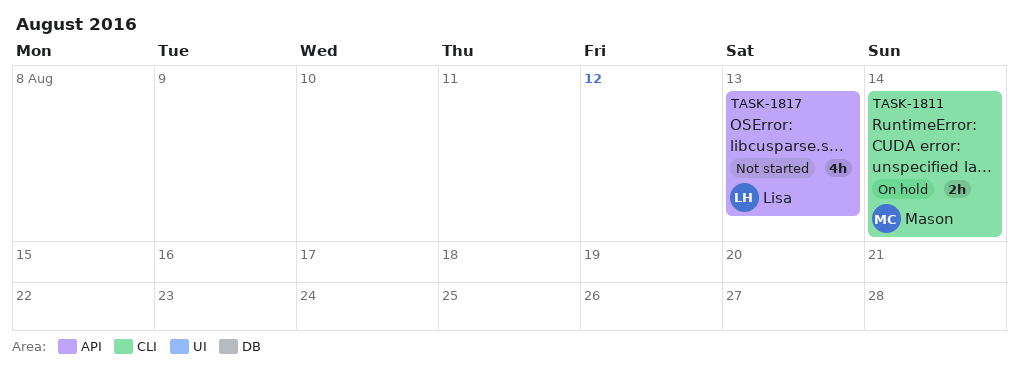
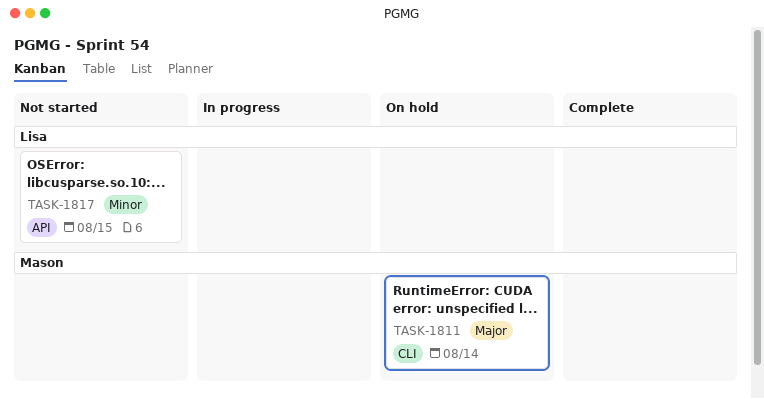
TASK-1817, due: Aug 13 -> Aug 15

